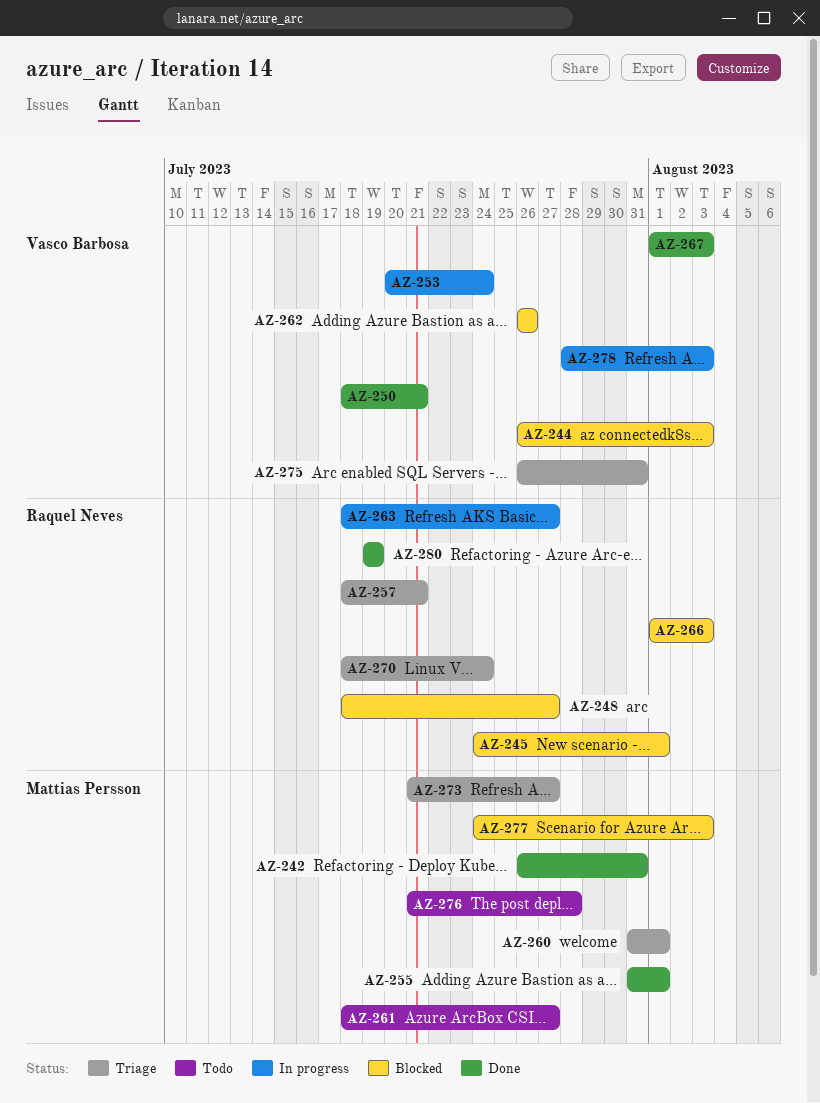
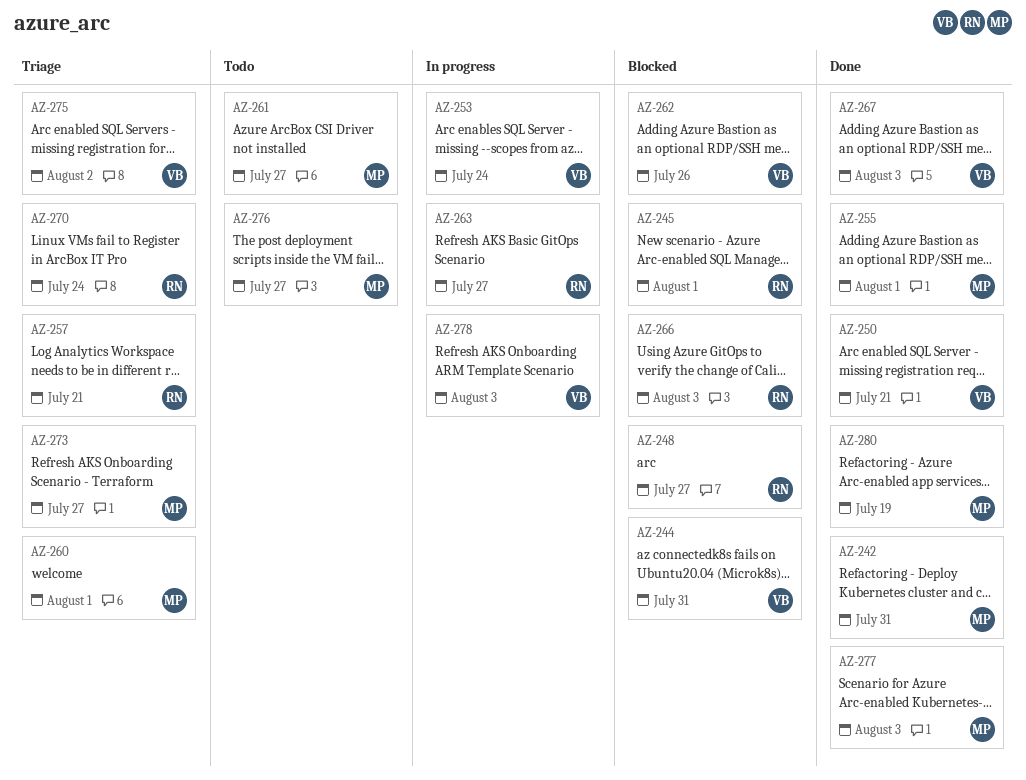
AZ-244, due: Aug 3 -> Jul 31
AZ-275, due: Jul 31 -> Aug 2
AZ-276, due: Jul 28 -> Jul 27
AZ-277, status: Blocked -> Done
AZ-280, owner: Raquel Neves -> Mattias Persson

